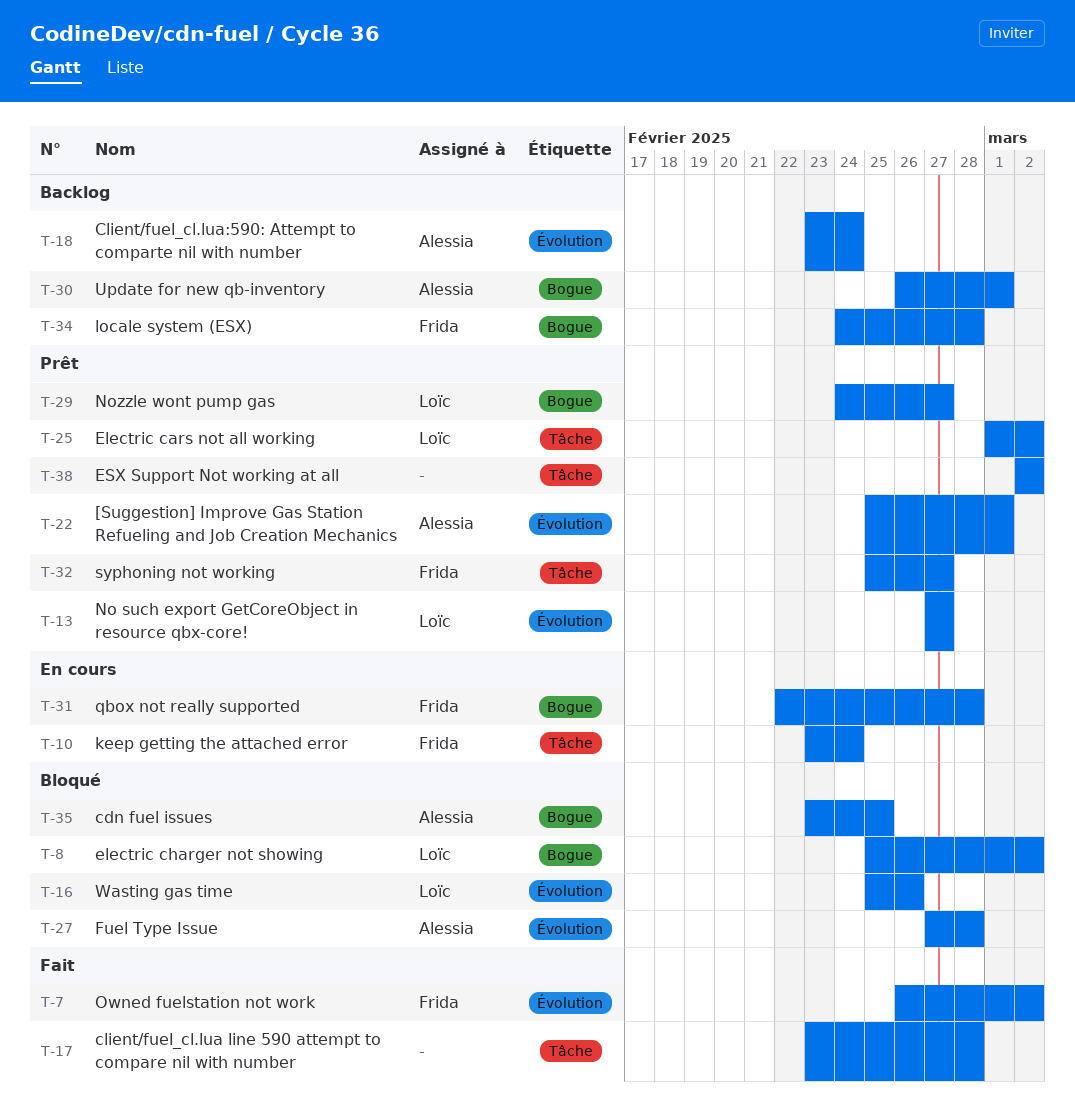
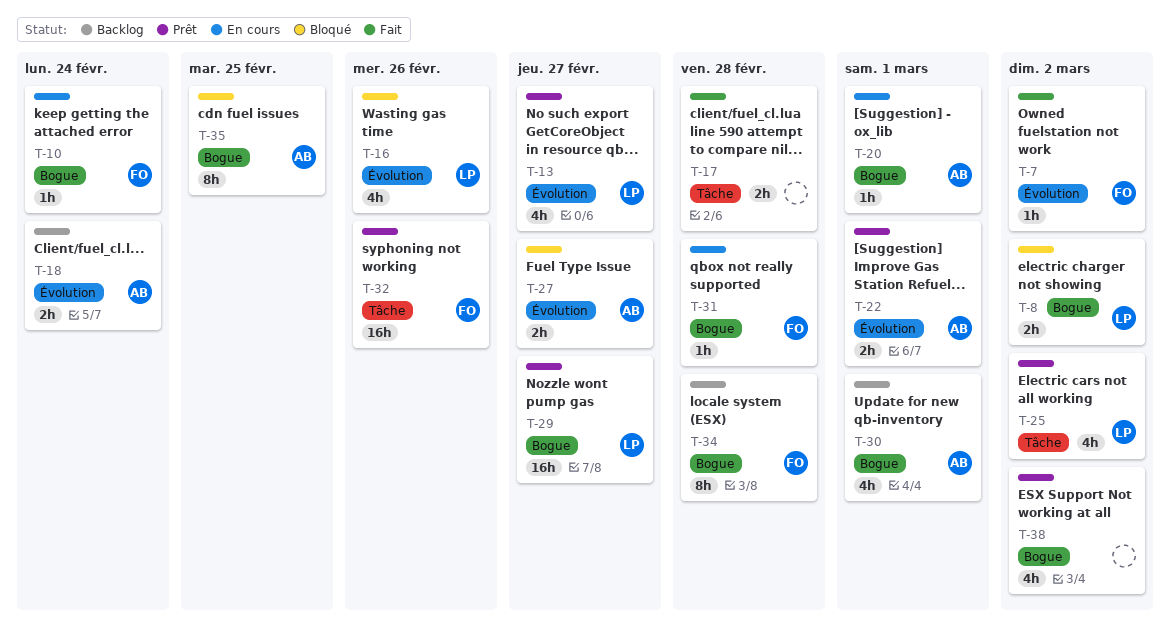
T-10, label: Tâche -> Bogue
T-20: none -> present
T-27, due: Feb 28 -> Feb 27
T-32, due: Feb 27 -> Feb 26
T-38, label: Tâche -> Bogue

